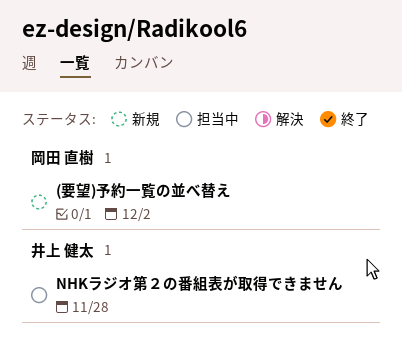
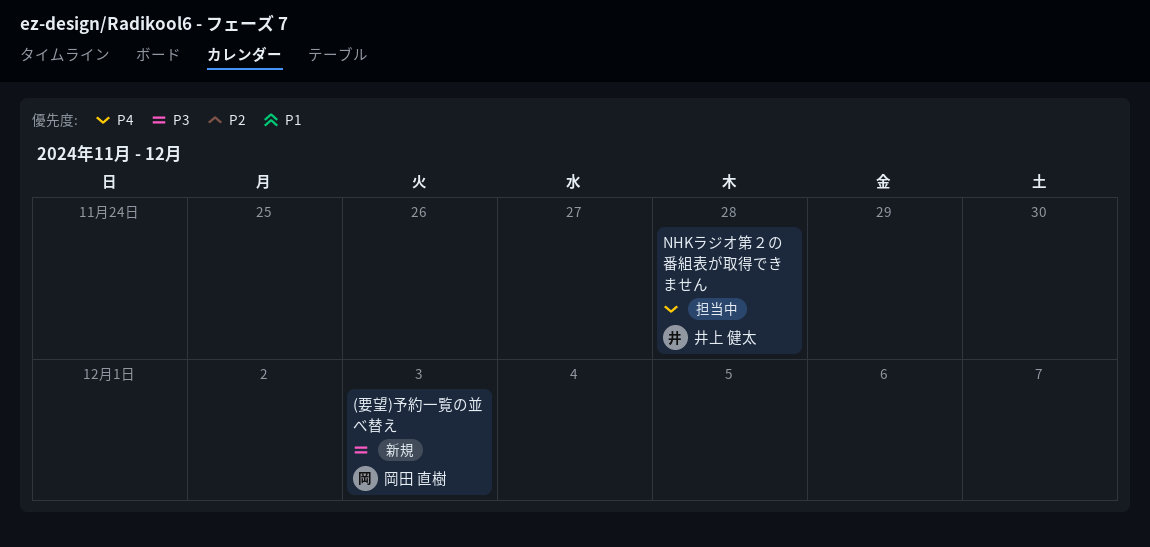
(要望)予約一覧の並べ替え, due: Dec 2 -> Dec 3

